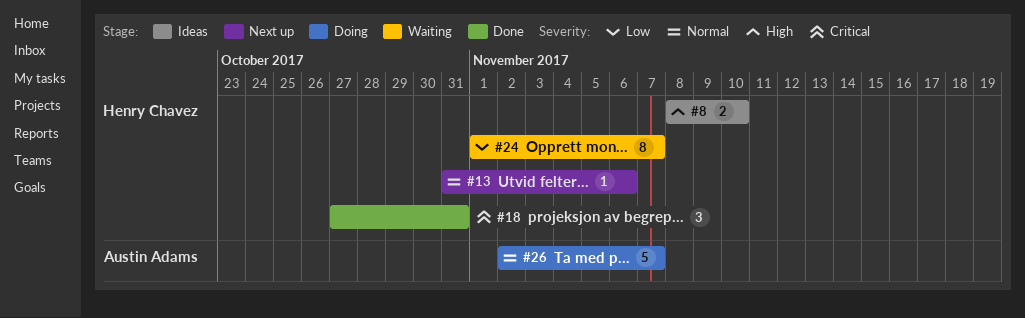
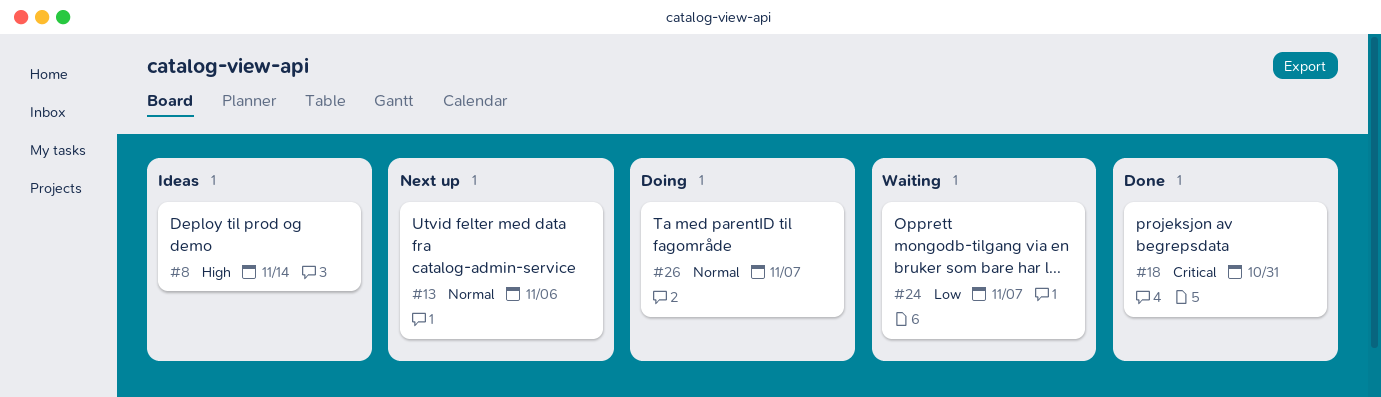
#8, due: Nov 10 -> Nov 14

